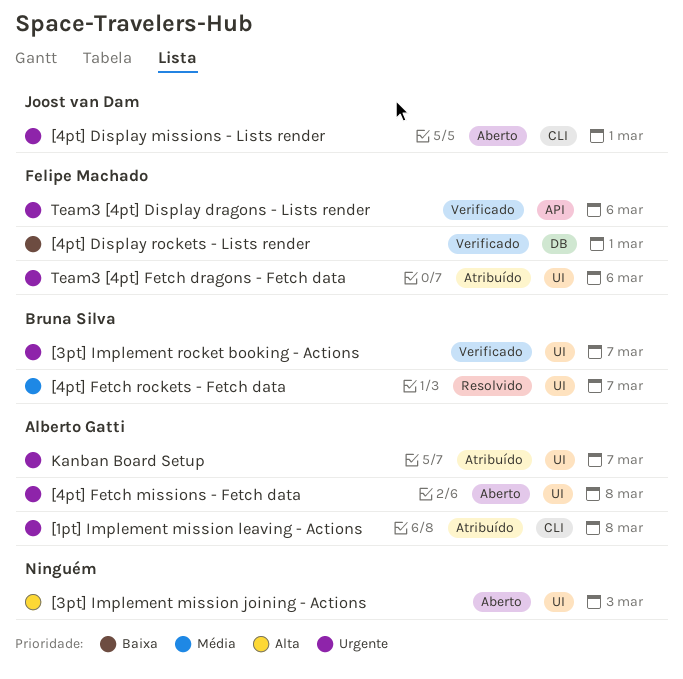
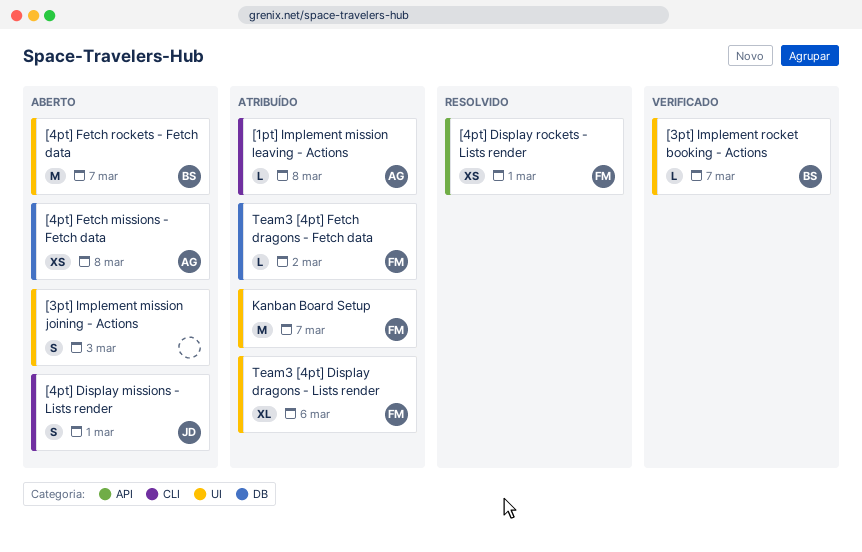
[4pt] Display rockets - Lists render, status: Verificado -> Resolvido
[4pt] Display rockets - Lists render, label: DB -> API
[4pt] Fetch missions - Fetch data, label: UI -> DB
[4pt] Fetch rockets - Fetch data, status: Resolvido -> Aberto
Kanban Board Setup, owner: Alberto Gatti -> Felipe Machado
Team3 [4pt] Display dragons - Lists render, status: Verificado -> Atribuído
Team3 [4pt] Display dragons - Lists render, label: API -> UI
Team3 [4pt] Fetch dragons - Fetch data, label: UI -> DB
Team3 [4pt] Fetch dragons - Fetch data, due: Mar 6 -> Mar 2

